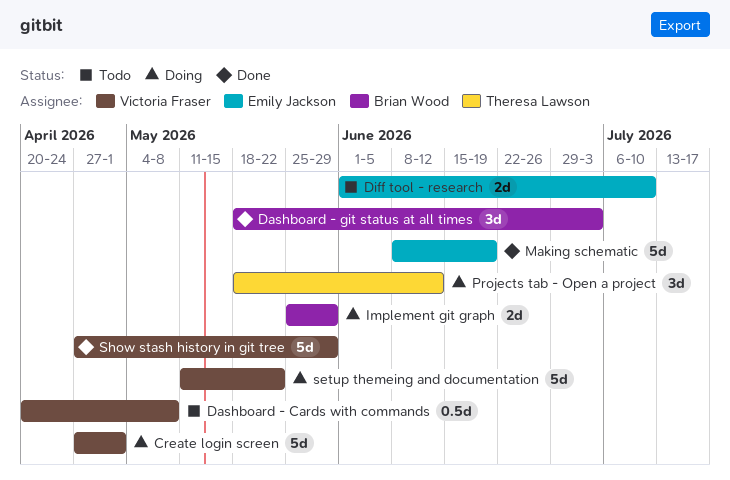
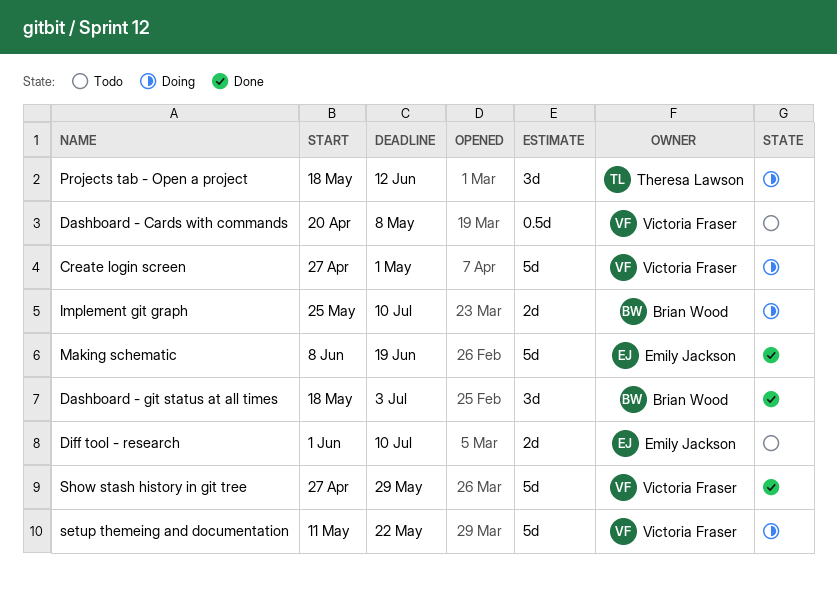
Implement git graph, due: May 29 -> Jul 10

